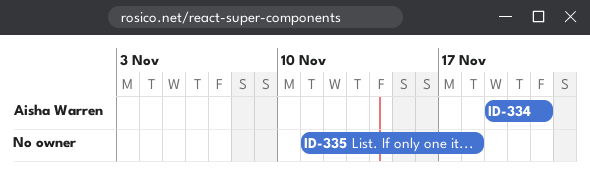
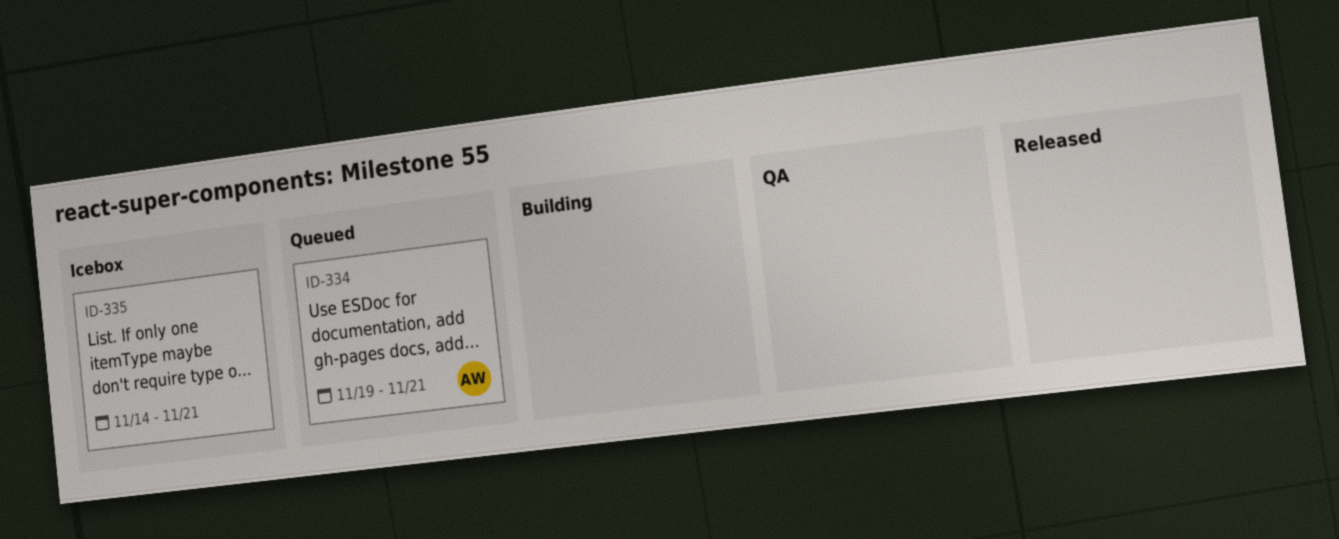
ID-335, start: Nov 11 -> Nov 14
ID-335, due: Nov 18 -> Nov 21

